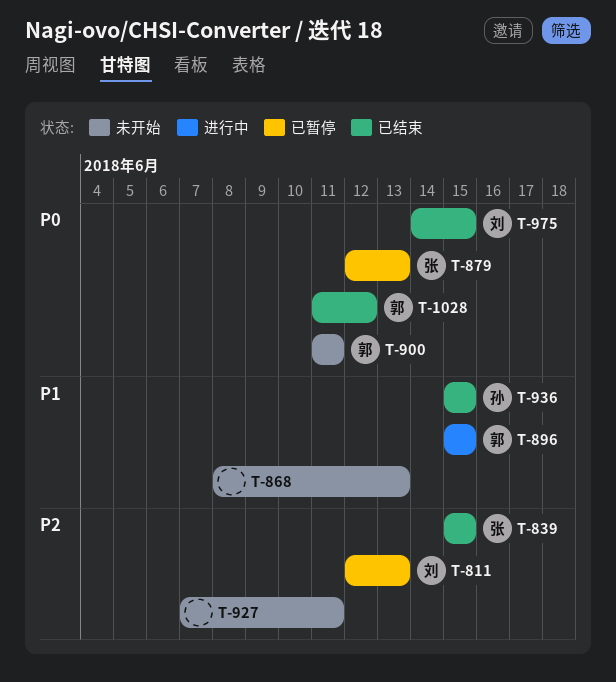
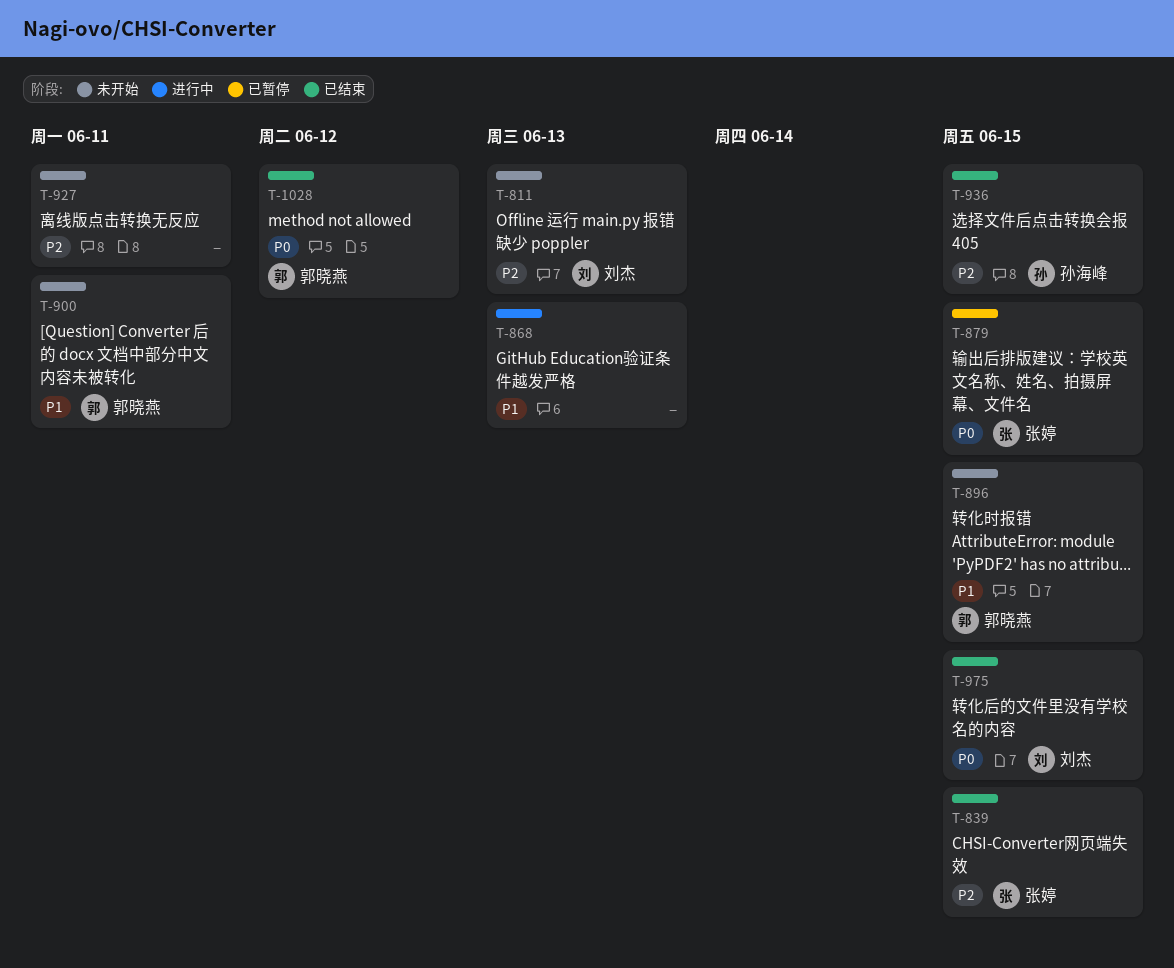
T-811, status: 已暂停 -> 未开始
T-868, status: 未开始 -> 进行中
T-879, due: Jun 13 -> Jun 15
T-896, status: 进行中 -> 未开始
T-900, priority: P0 -> P1
T-936, priority: P1 -> P2

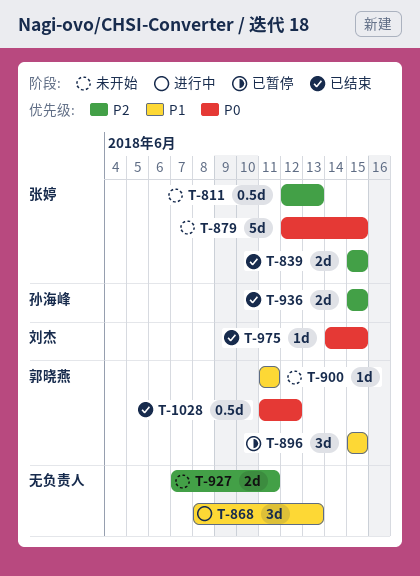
T-811, owner: 刘杰 -> 张婷
T-879, status: 已暂停 -> 未开始
T-896, status: 未开始 -> 已暂停

